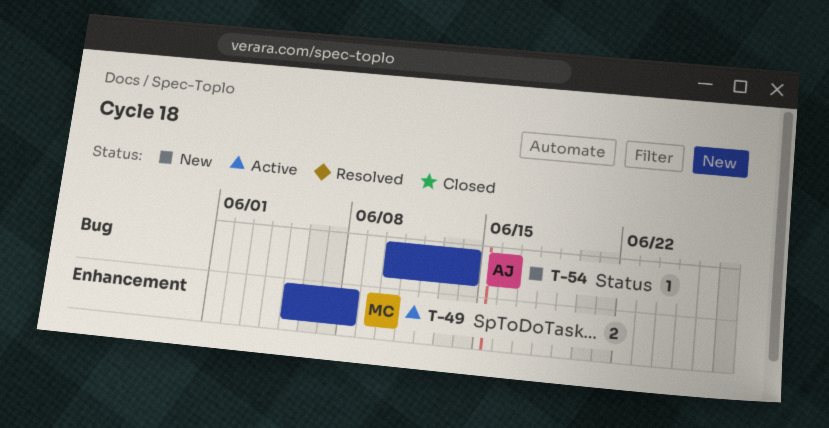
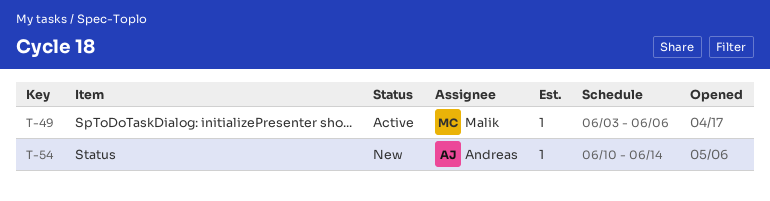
T-49, estimate: 2 -> 1
T-49, start: Jun 5 -> Jun 3
T-49, due: Jun 8 -> Jun 6

